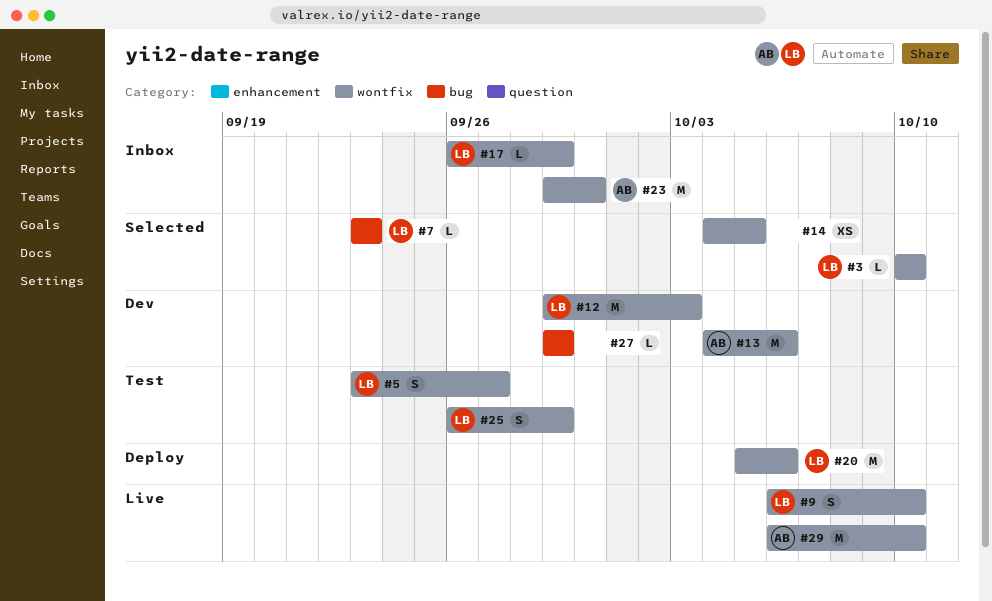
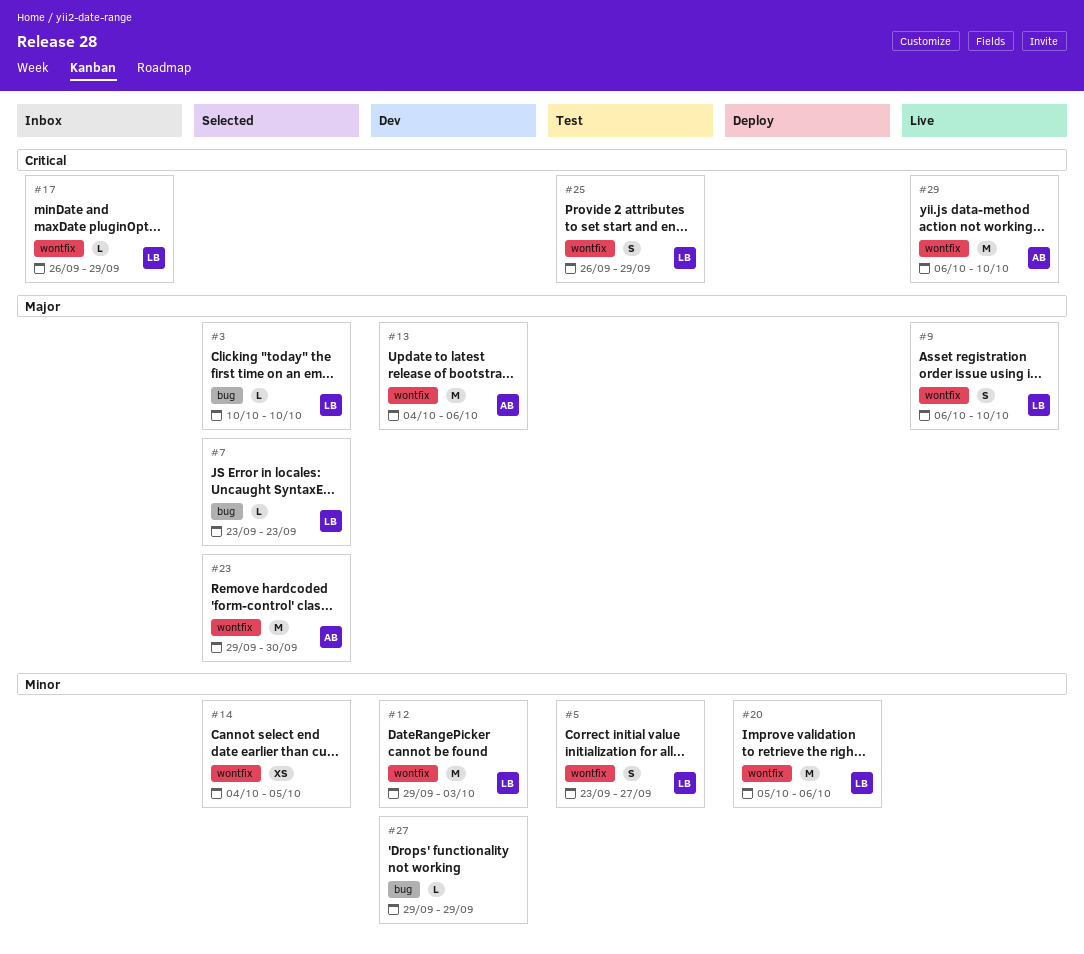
#3, label: wontfix -> bug
#23, status: Inbox -> Selected

